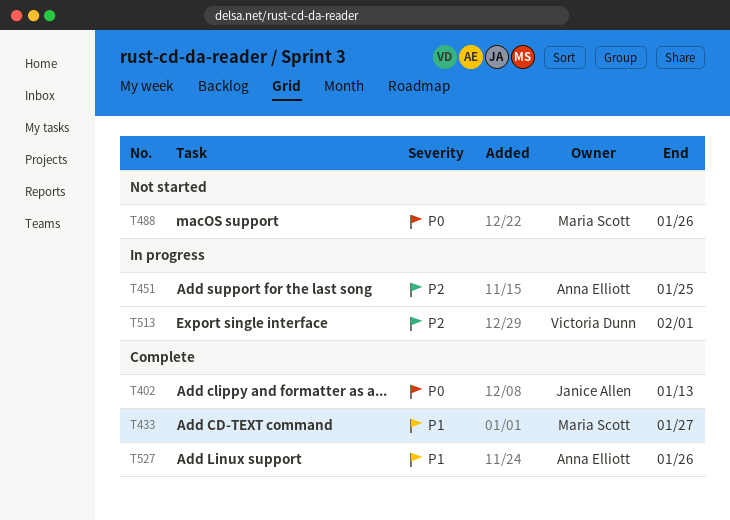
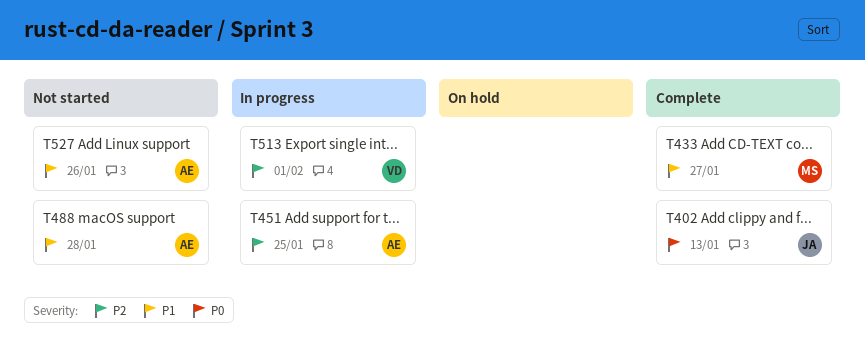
T488, owner: Maria Scott -> Anna Elliott
T488, priority: P0 -> P1
T488, due: Jan 26 -> Jan 28
T527, status: Complete -> Not started

